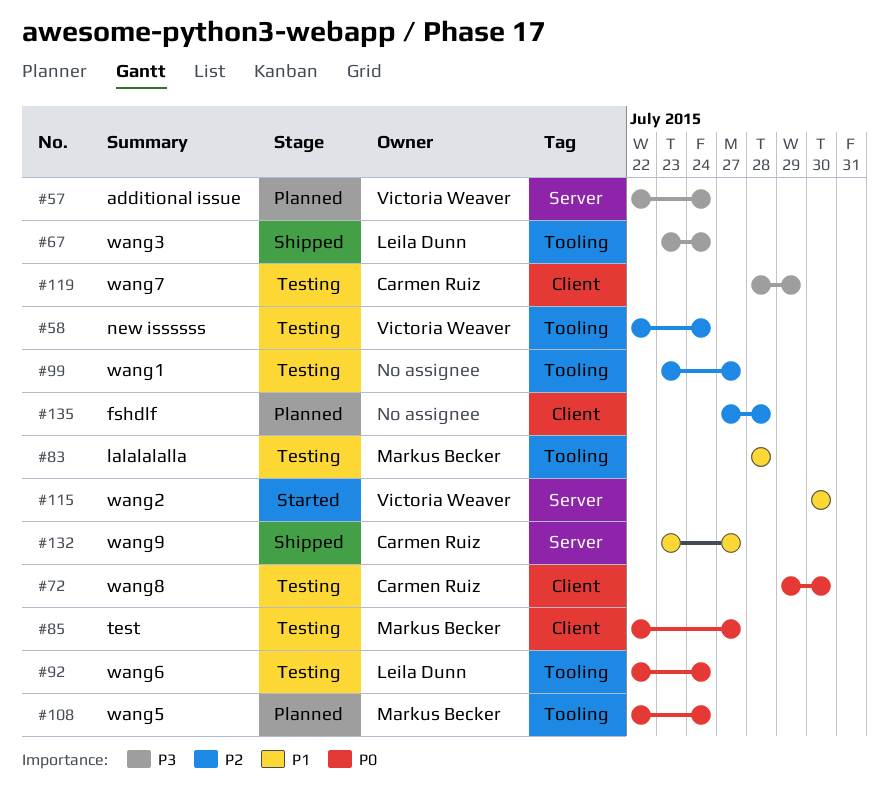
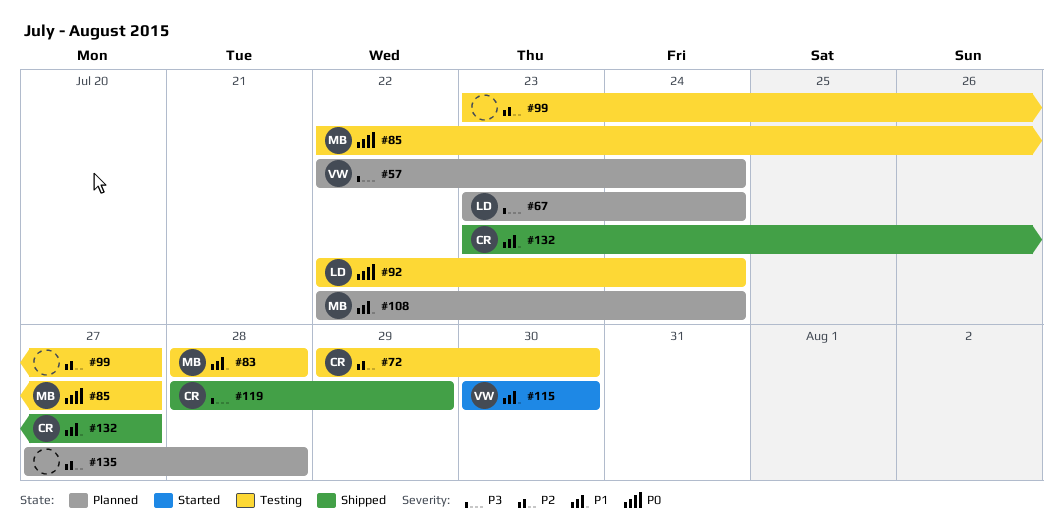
#58: present -> none
#67, status: Shipped -> Planned
#72, priority: P0 -> P2
#108, priority: P0 -> P1
#119, status: Testing -> Shipped

